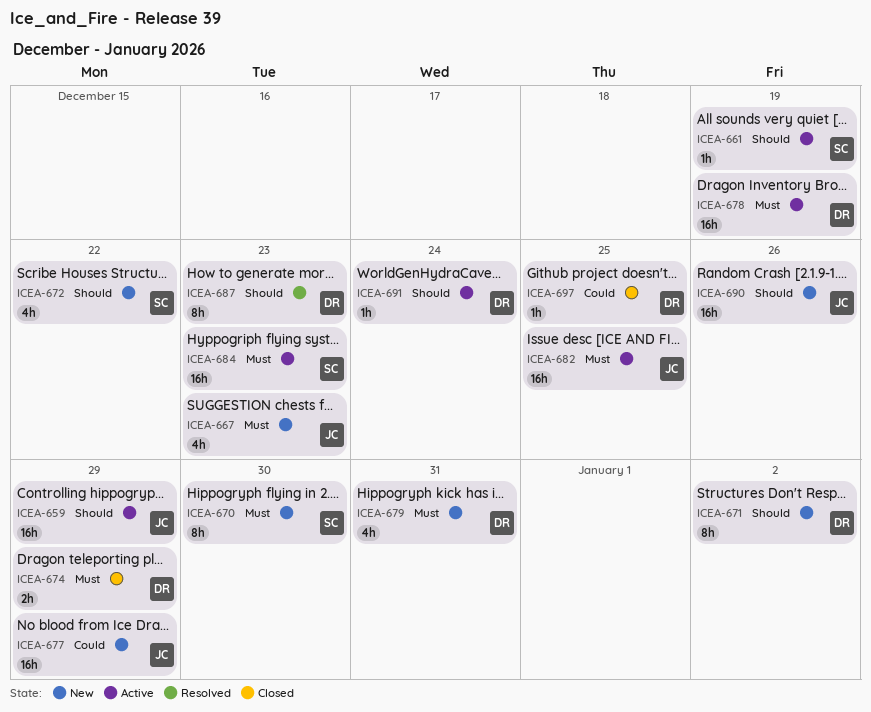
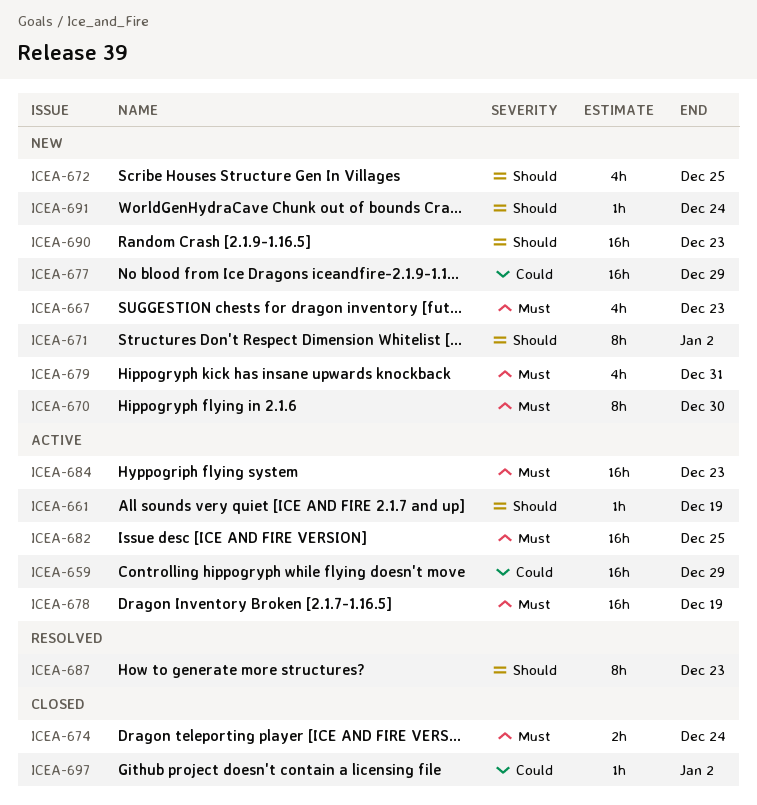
ICEA-659, priority: Should -> Could
ICEA-672, due: Dec 22 -> Dec 25
ICEA-674, due: Dec 29 -> Dec 24
ICEA-690, due: Dec 26 -> Dec 23
ICEA-691, status: Active -> New
ICEA-697, due: Dec 25 -> Jan 2

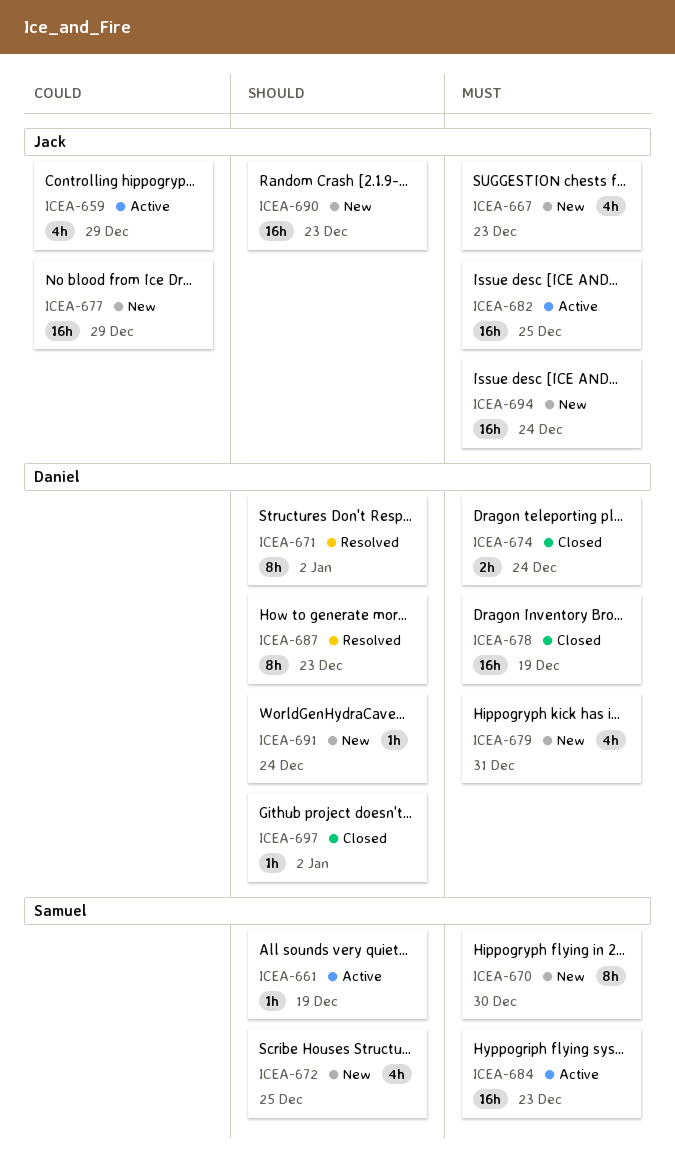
ICEA-659, estimate: 16h -> 4h
ICEA-671, status: New -> Resolved
ICEA-678, status: Active -> Closed
ICEA-694: none -> present
ICEA-697, priority: Could -> Should

